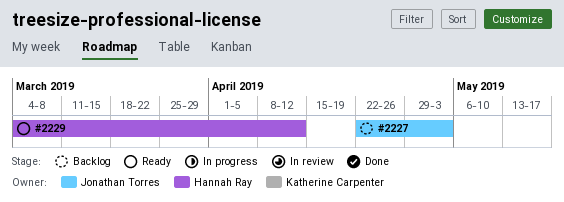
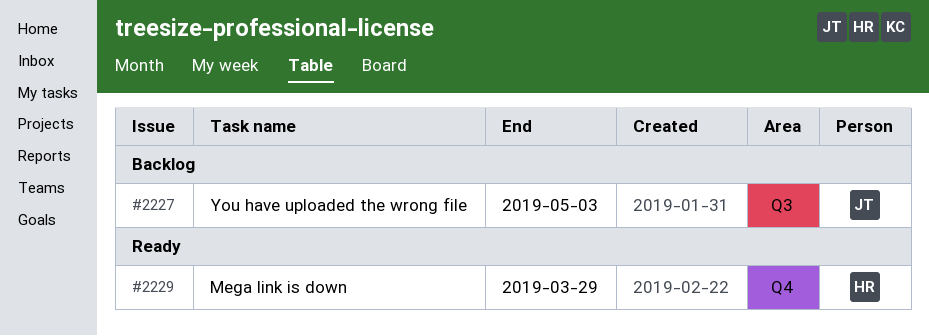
#2229, due: Apr 12 -> Mar 29

